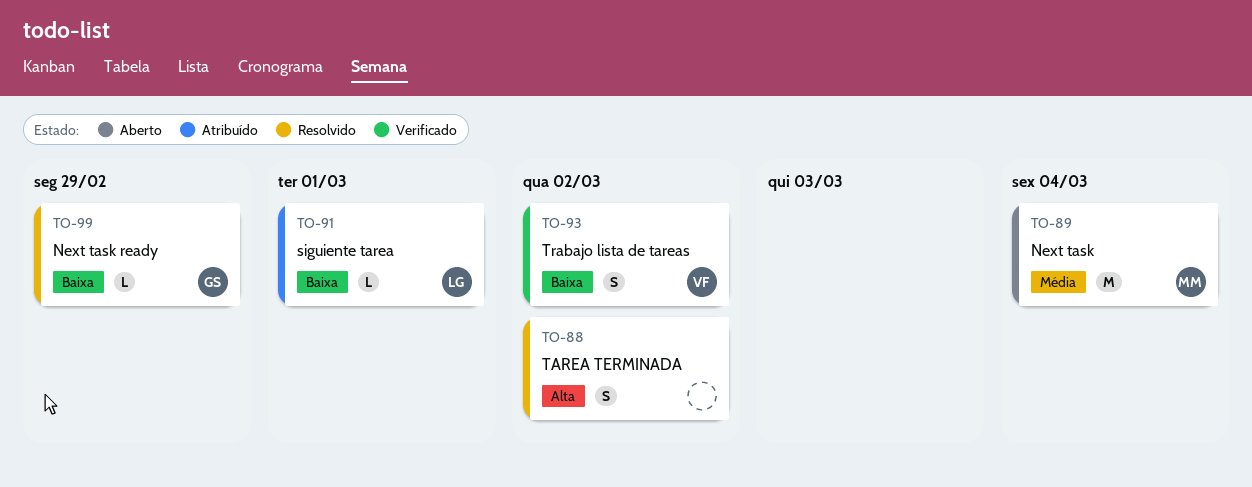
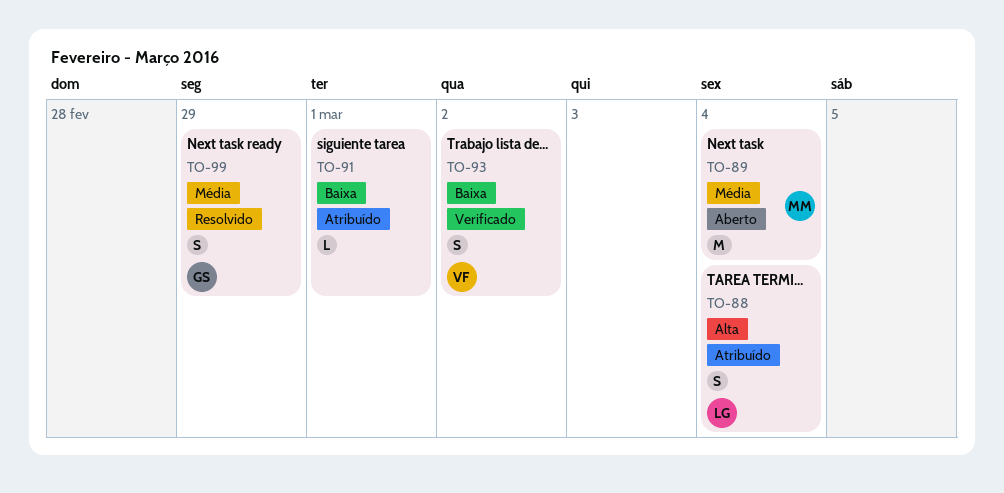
TO-88, status: Resolvido -> Atribuído
TO-88, owner: none -> LG
TO-88, due: Mar 2 -> Mar 4
TO-91, owner: LG -> none
TO-99, priority: Baixa -> Média
TO-99, estimate: L -> S

